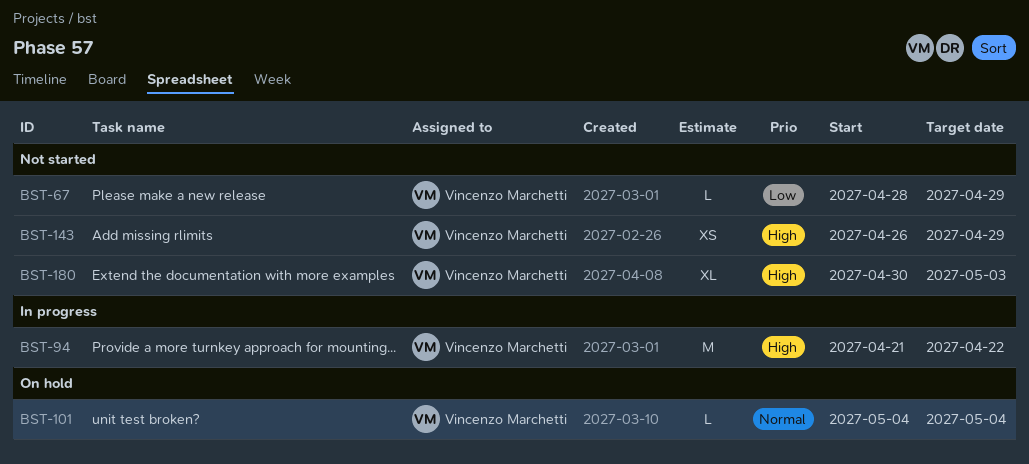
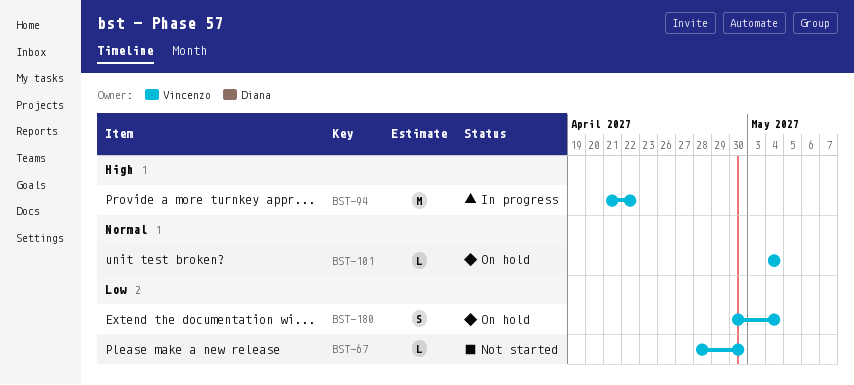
BST-67, due: Apr 29 -> Apr 30
BST-143: present -> none
BST-180, status: Not started -> On hold
BST-180, priority: High -> Low
BST-180, estimate: XL -> S
BST-180, due: May 3 -> May 4

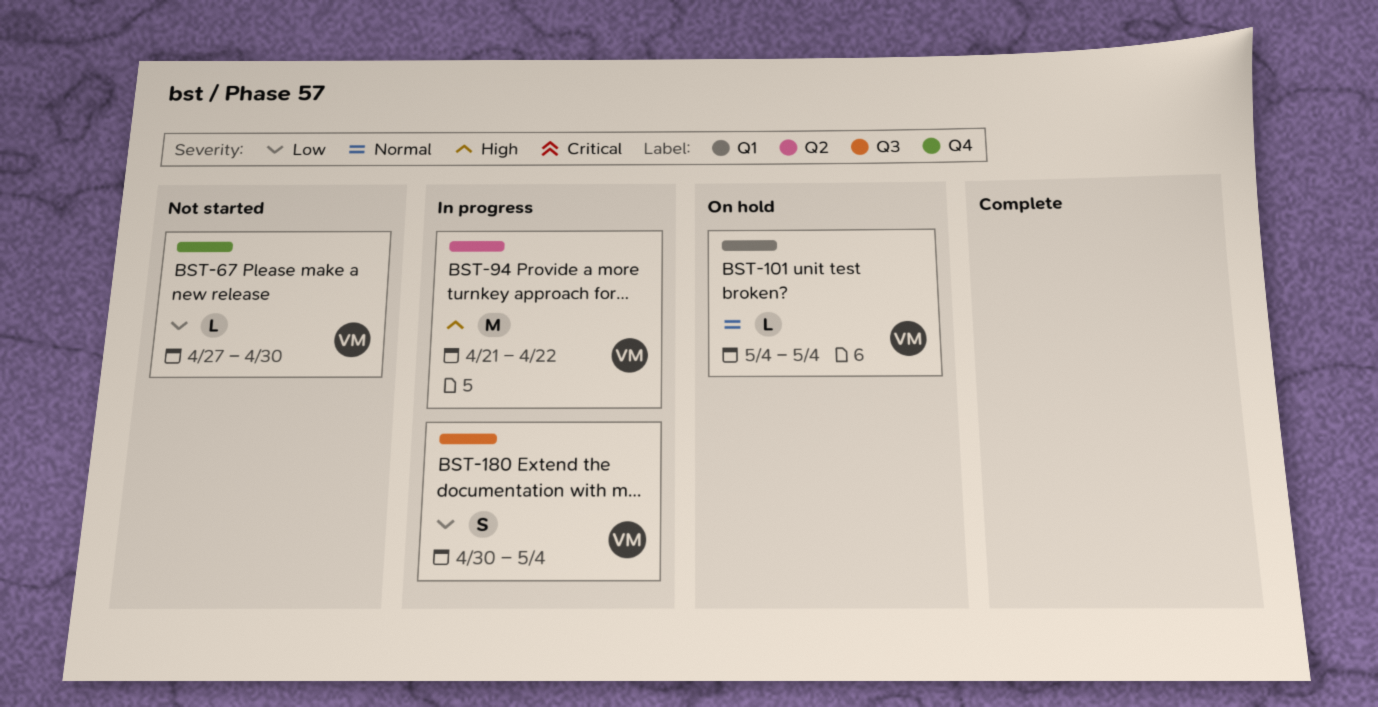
BST-67, start: Apr 28 -> Apr 27
BST-180, status: On hold -> In progress

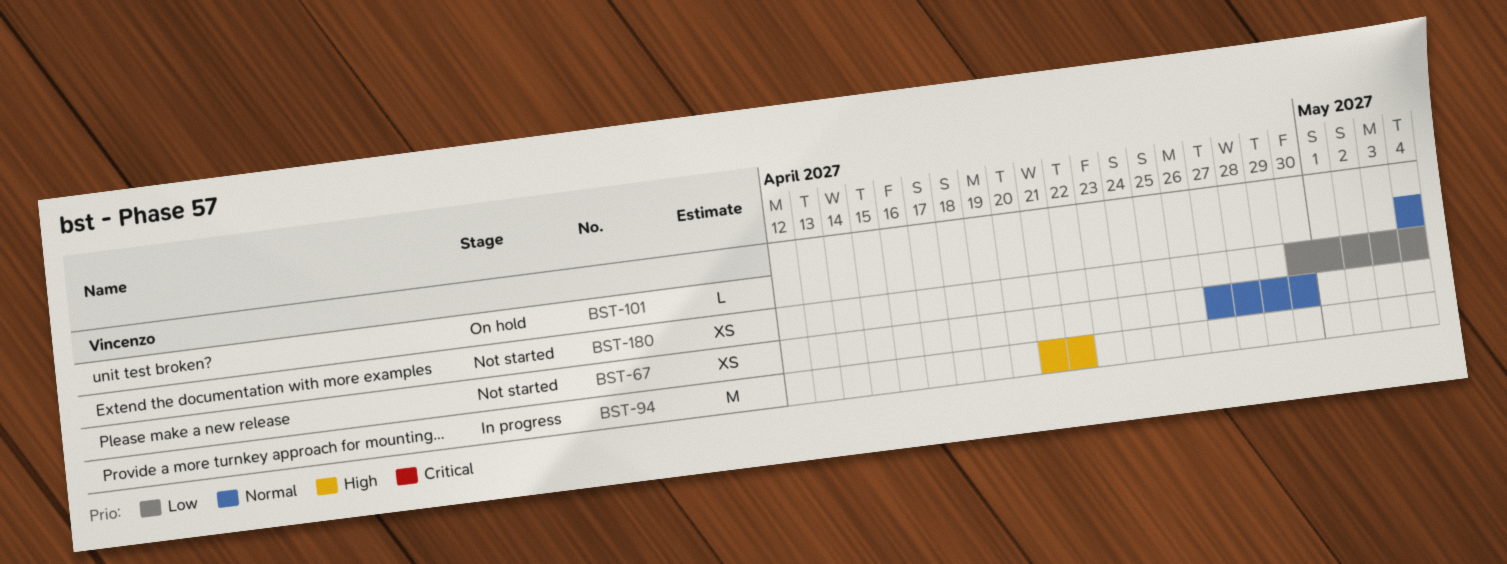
BST-67, priority: Low -> Normal
BST-67, estimate: L -> XS
BST-180, status: In progress -> Not started
BST-180, estimate: S -> XS

